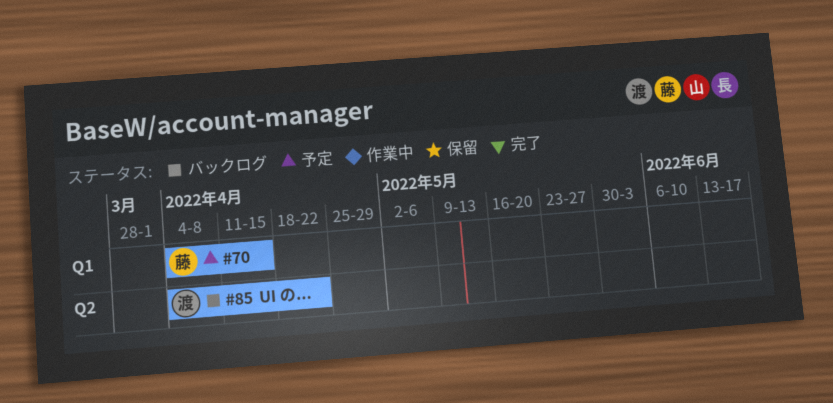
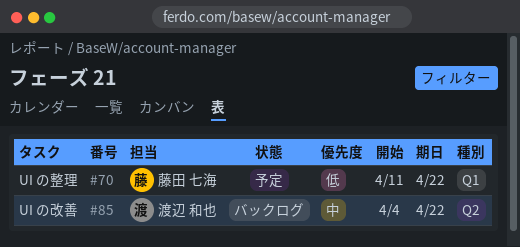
#70, start: Apr 4 -> Apr 11
#70, due: Apr 15 -> Apr 22

